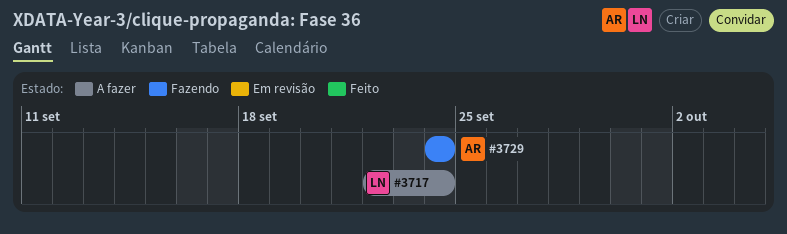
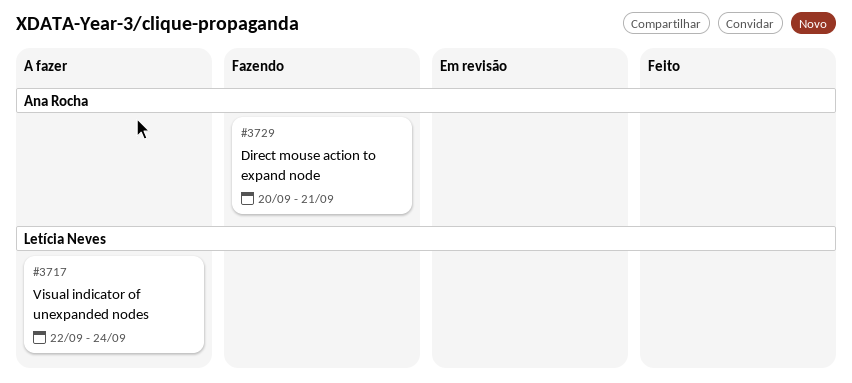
#3729, start: Sep 24 -> Sep 20
#3729, due: Sep 24 -> Sep 21

